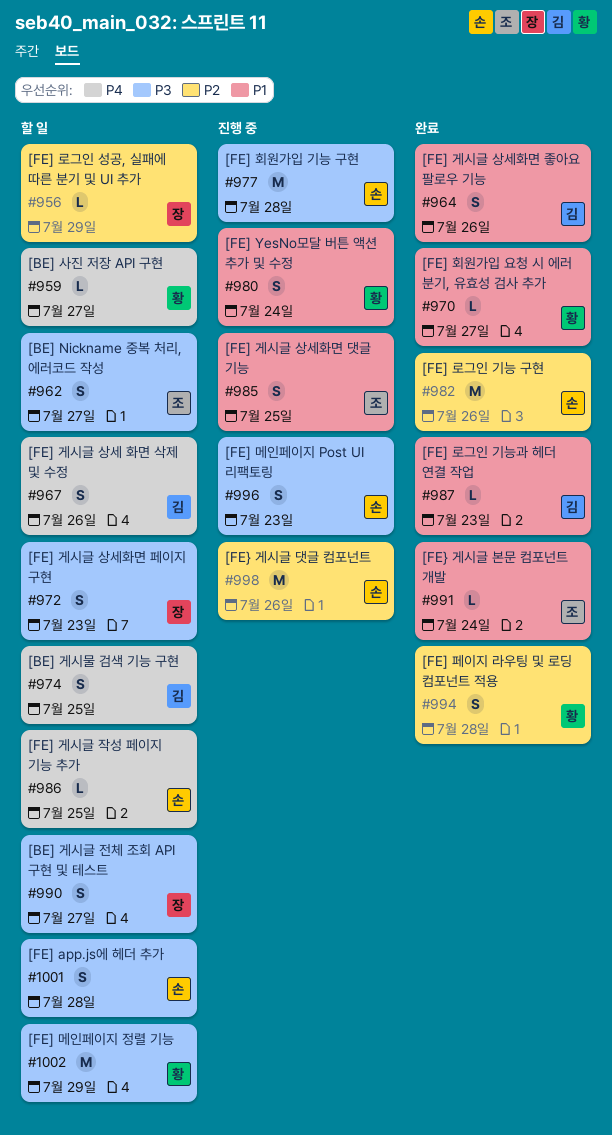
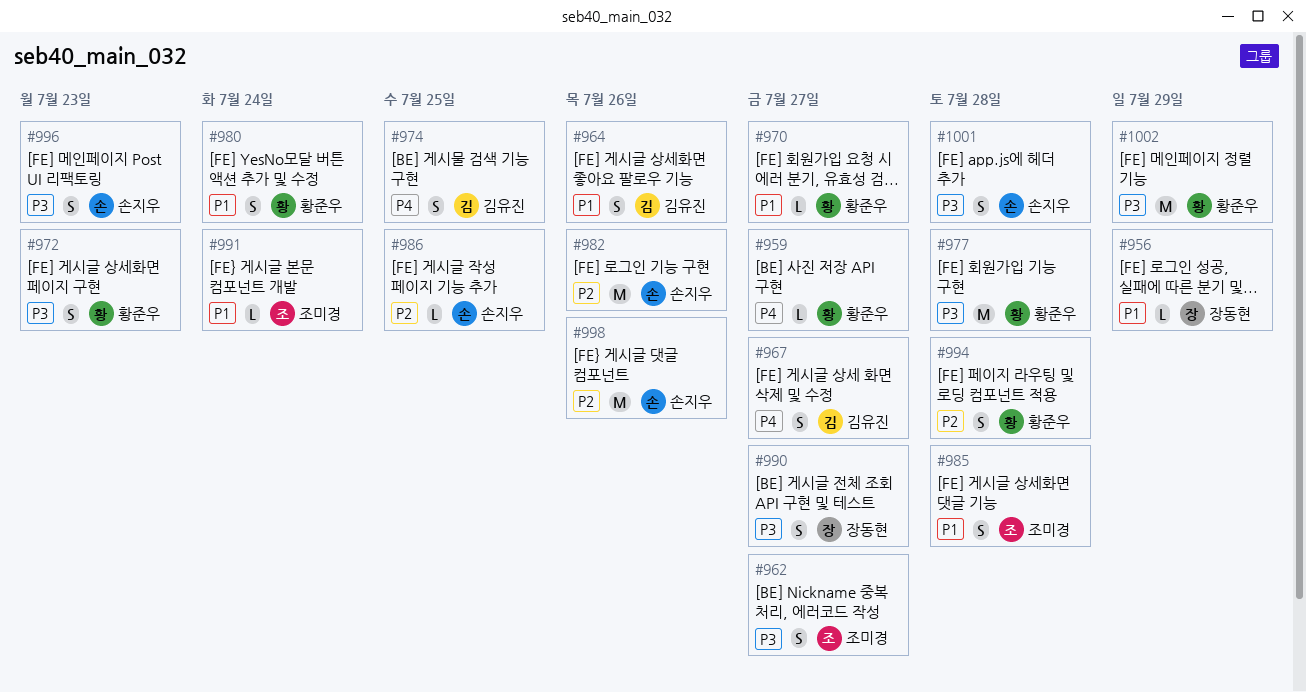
#956, priority: P2 -> P1
#967, due: Jul 26 -> Jul 27
#972, owner: 장동현 -> 황준우
#977, owner: 손지우 -> 황준우
#985, due: Jul 25 -> Jul 28
#986, priority: P4 -> P2
#987: present -> none

